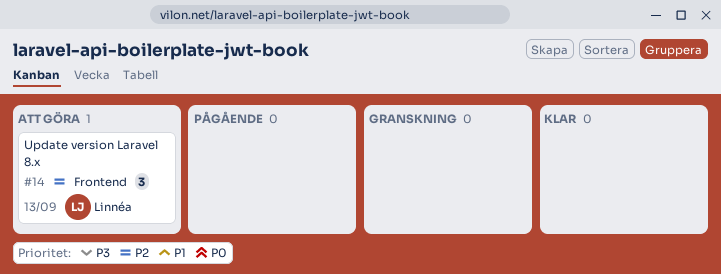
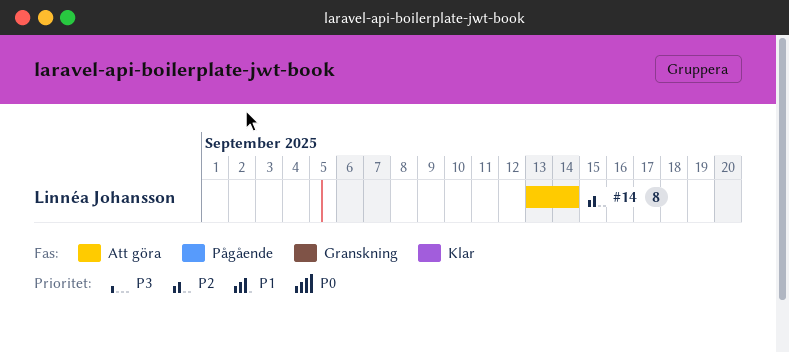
#14, estimate: 3 -> 8
#14, due: Sep 13 -> Sep 14

